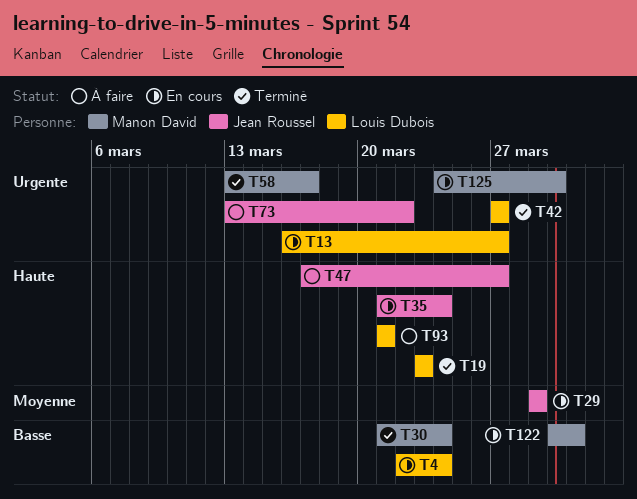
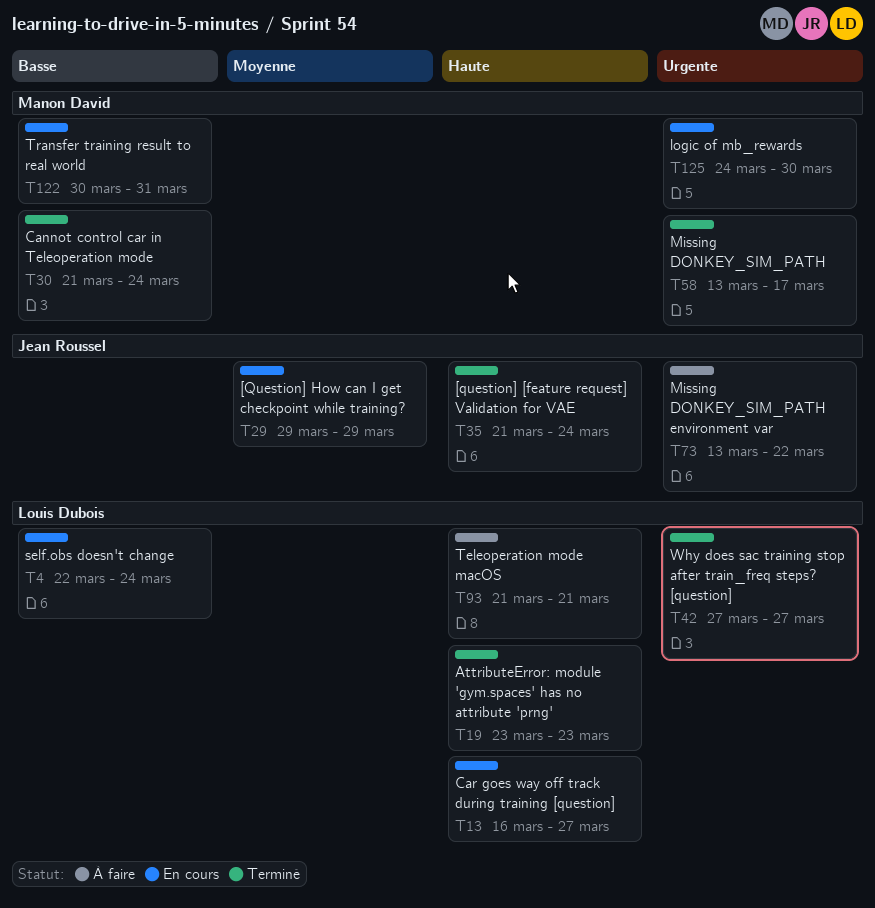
T13, priority: Urgente -> Haute
T35, status: En cours -> Terminé
T47: present -> none

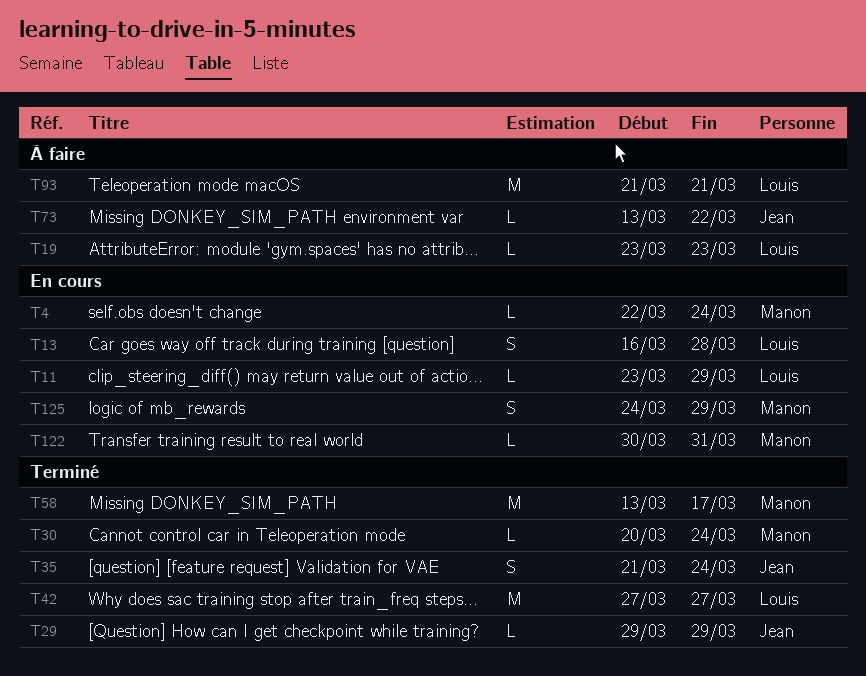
T4, owner: Louis Dubois -> Manon David
T11: none -> present
T13, due: Mar 27 -> Mar 28
T19, status: Terminé -> À faire
T29, status: En cours -> Terminé
T30, start: Mar 21 -> Mar 20
T125, due: Mar 30 -> Mar 29

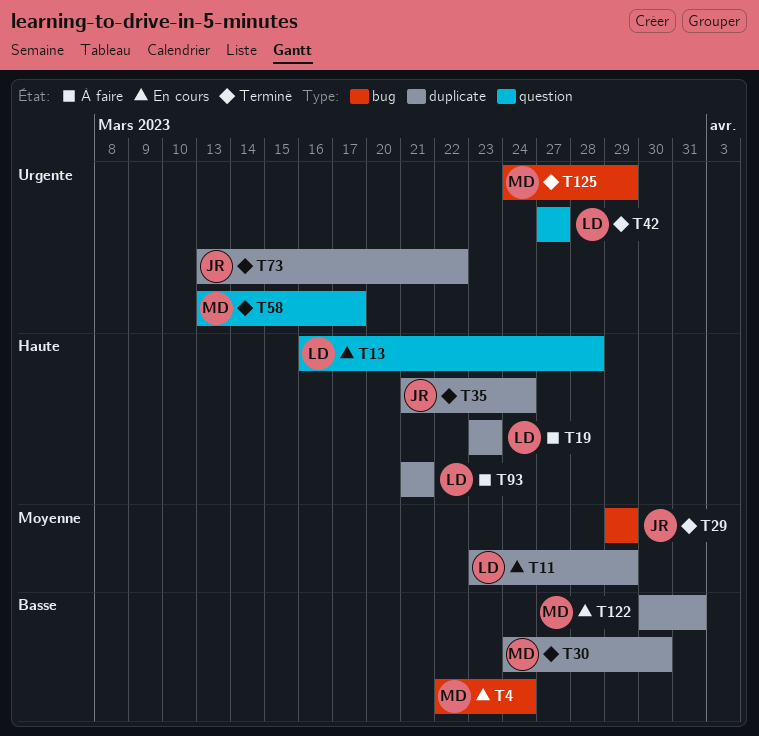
T30, start: Mar 20 -> Mar 24
T30, due: Mar 24 -> Mar 30
T73, status: À faire -> Terminé
T125, status: En cours -> Terminé

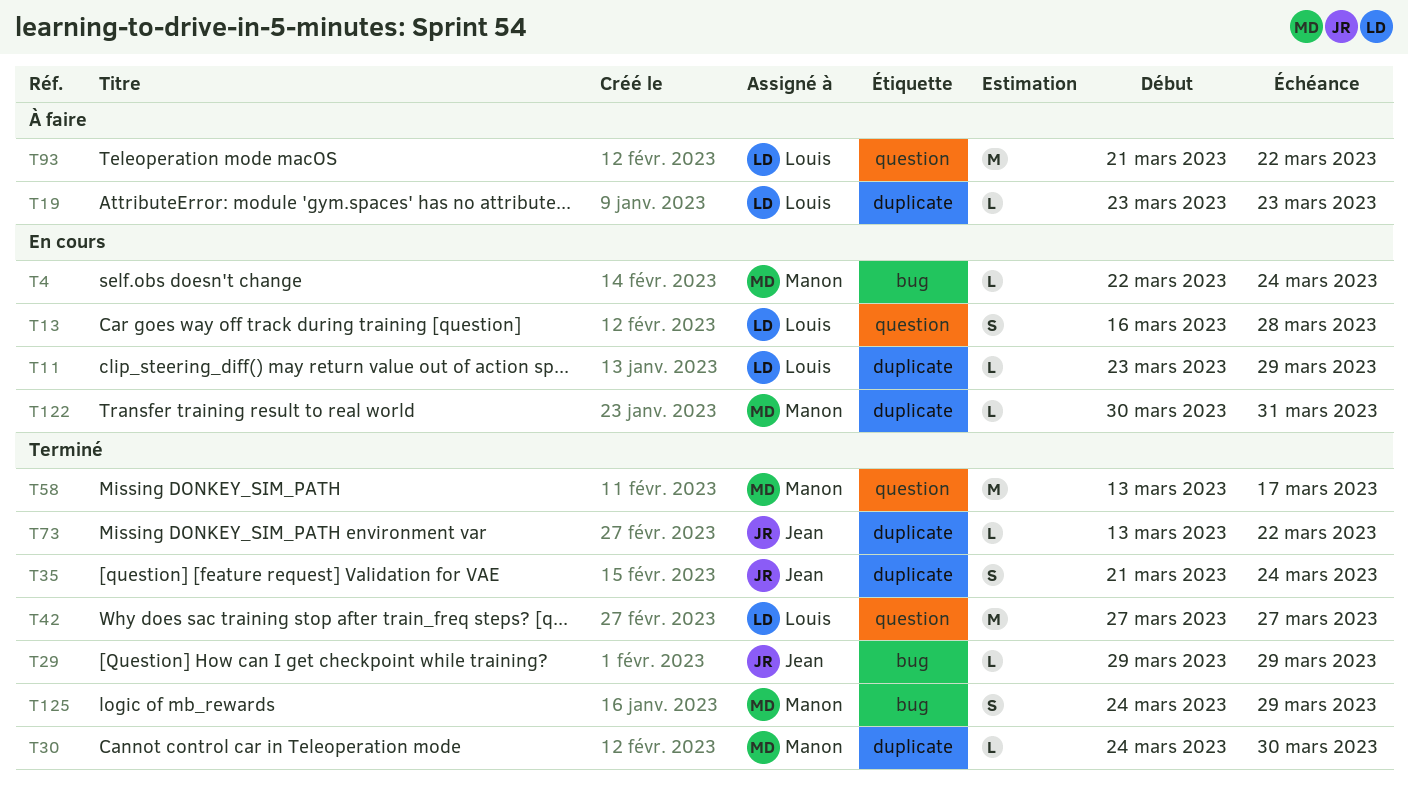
T93, label: duplicate -> question
T93, due: Mar 21 -> Mar 22

